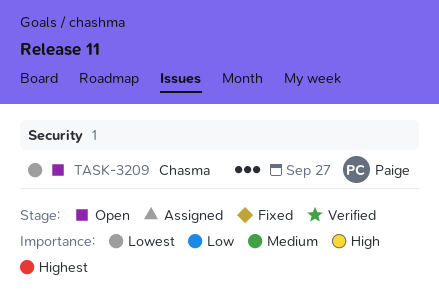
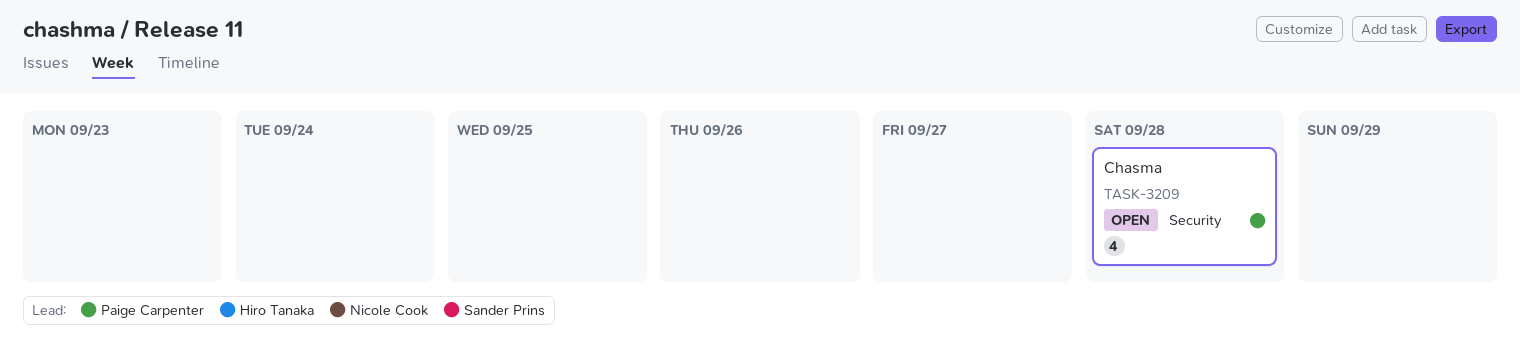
TASK-3209, estimate: 3 -> 4
TASK-3209, due: Sep 27 -> Sep 28

